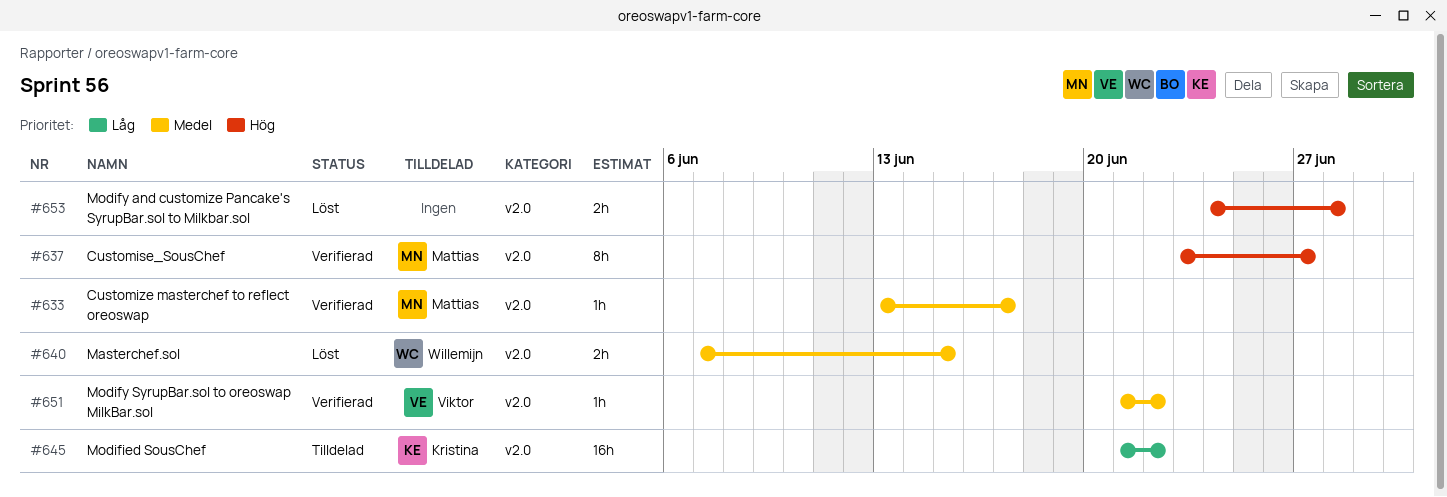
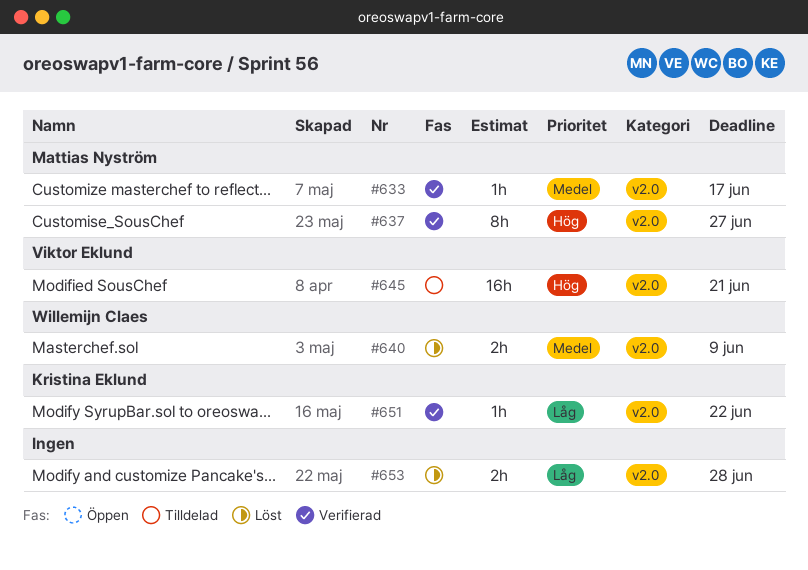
#640, due: Jun 15 -> Jun 9
#645, owner: Kristina Eklund -> Viktor Eklund
#645, priority: Låg -> Hög
#645, due: Jun 22 -> Jun 21
#651, owner: Viktor Eklund -> Kristina Eklund
#651, priority: Medel -> Låg
#653, priority: Hög -> Låg

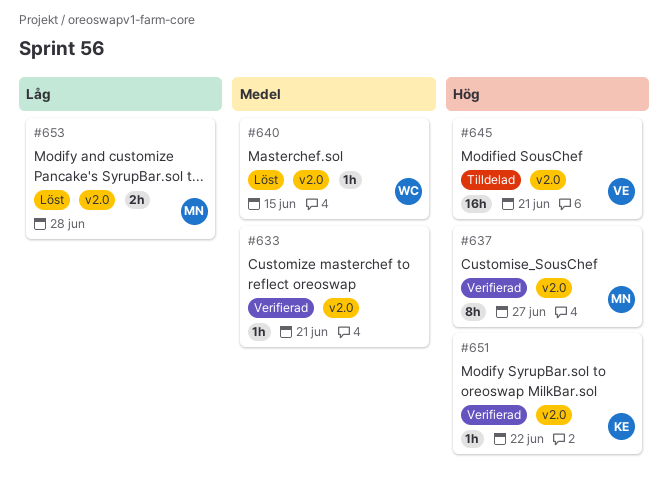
#633, owner: Mattias Nyström -> none
#633, due: Jun 17 -> Jun 21
#640, estimate: 2h -> 1h
#640, due: Jun 9 -> Jun 15
#651, priority: Låg -> Hög
#653, owner: none -> Mattias Nyström

